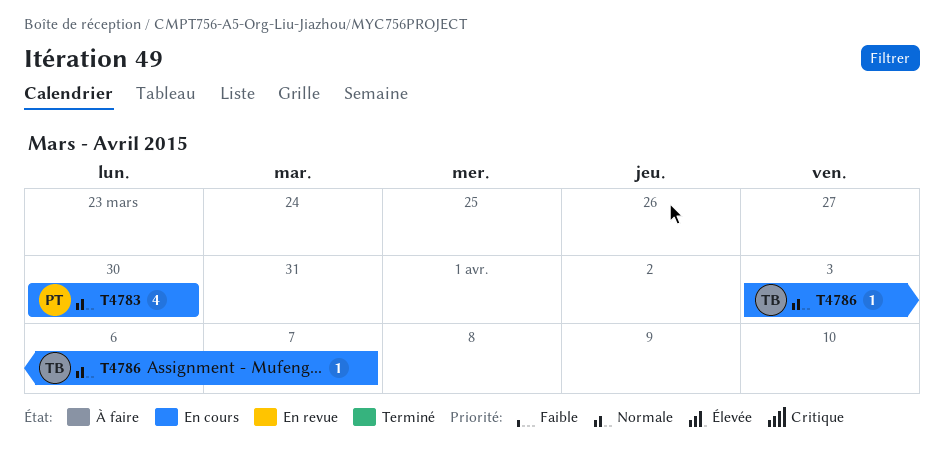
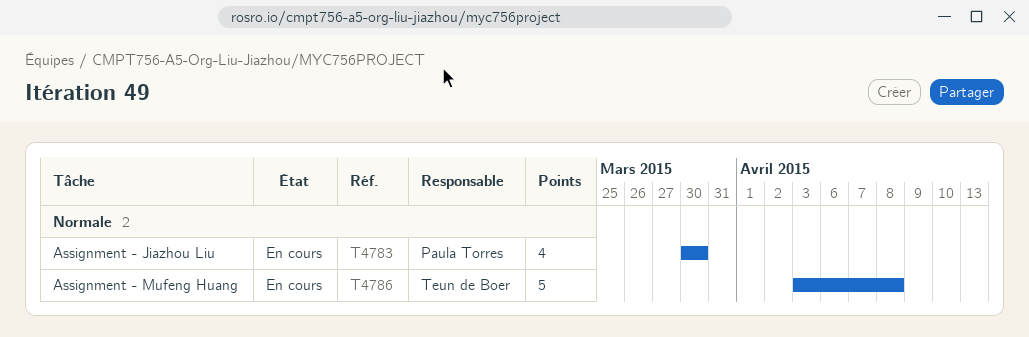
T4786, estimate: 1 -> 5
T4786, due: Apr 7 -> Apr 8

